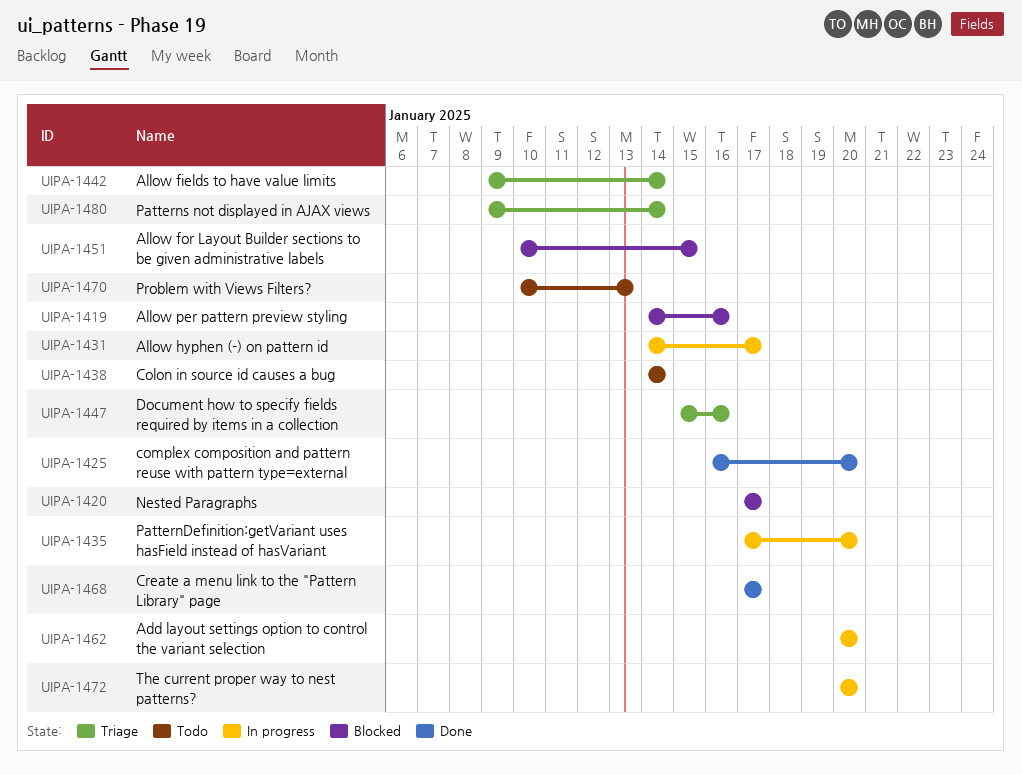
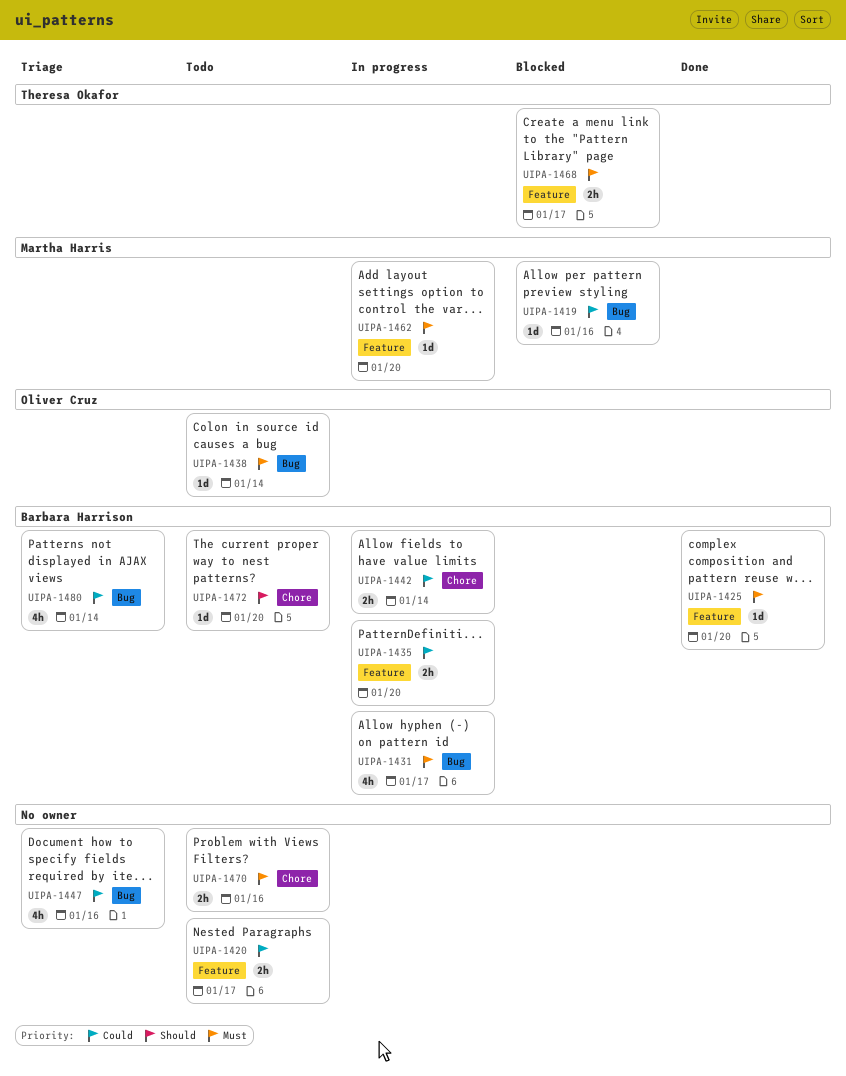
UIPA-1420, status: Blocked -> Todo
UIPA-1442, status: Triage -> In progress
UIPA-1451: present -> none
UIPA-1468, status: Done -> Blocked
UIPA-1470, due: Jan 13 -> Jan 16
UIPA-1472, status: In progress -> Todo

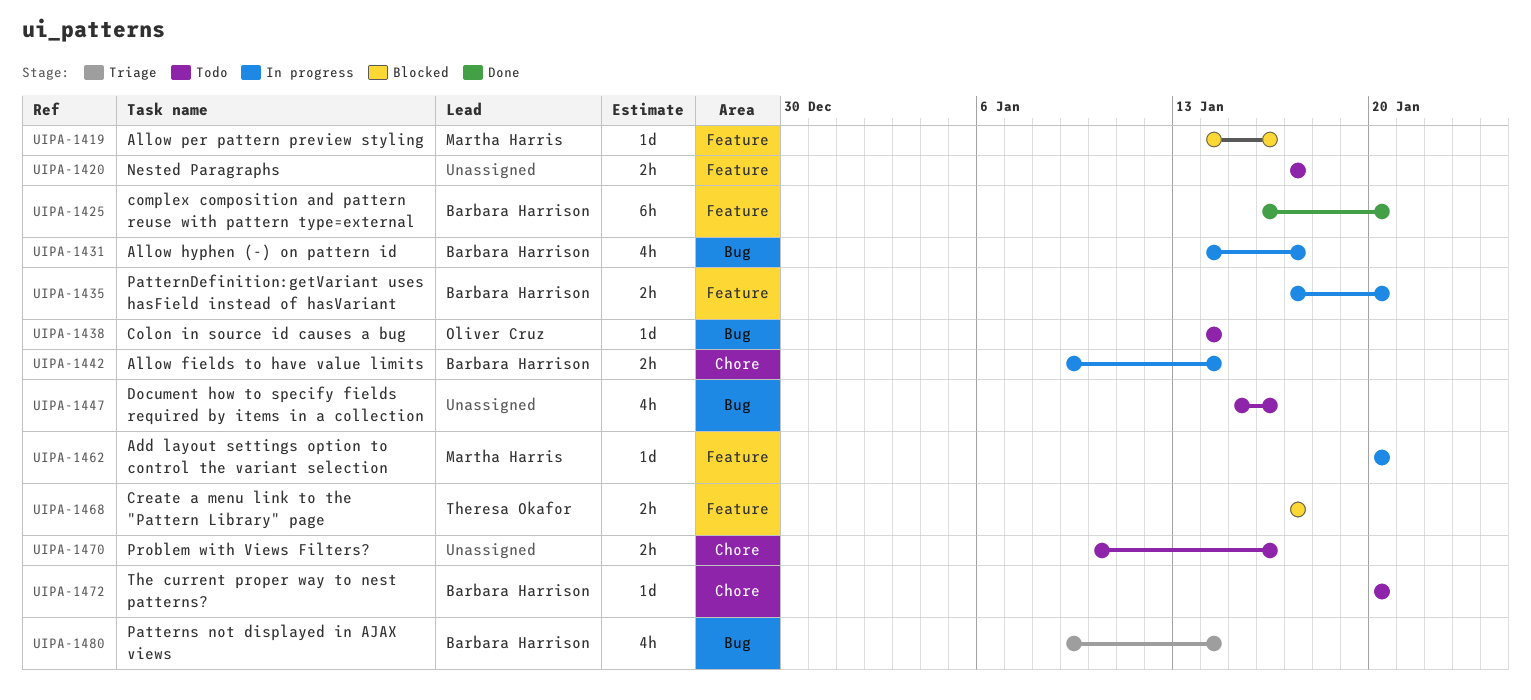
UIPA-1419, label: Bug -> Feature
UIPA-1425, estimate: 1d -> 6h
UIPA-1447, status: Triage -> Todo

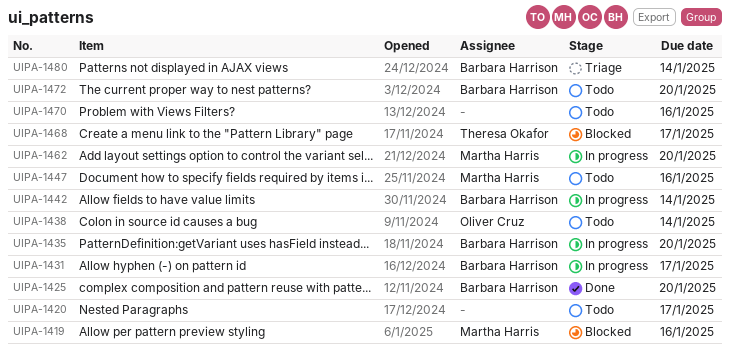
UIPA-1447, owner: none -> Martha Harris

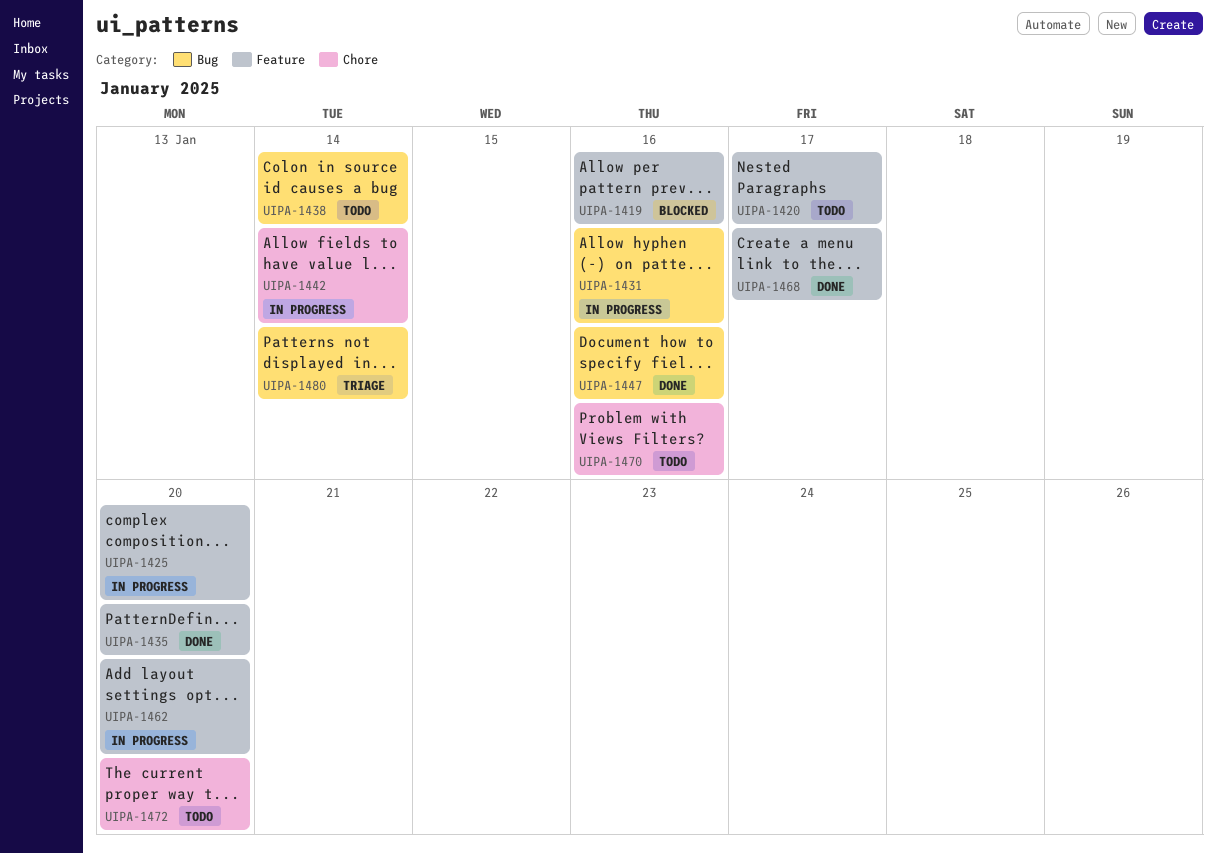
UIPA-1425, status: Done -> In progress
UIPA-1431, due: Jan 17 -> Jan 16
UIPA-1435, status: In progress -> Done
UIPA-1447, status: Todo -> Done
UIPA-1468, status: Blocked -> Done

